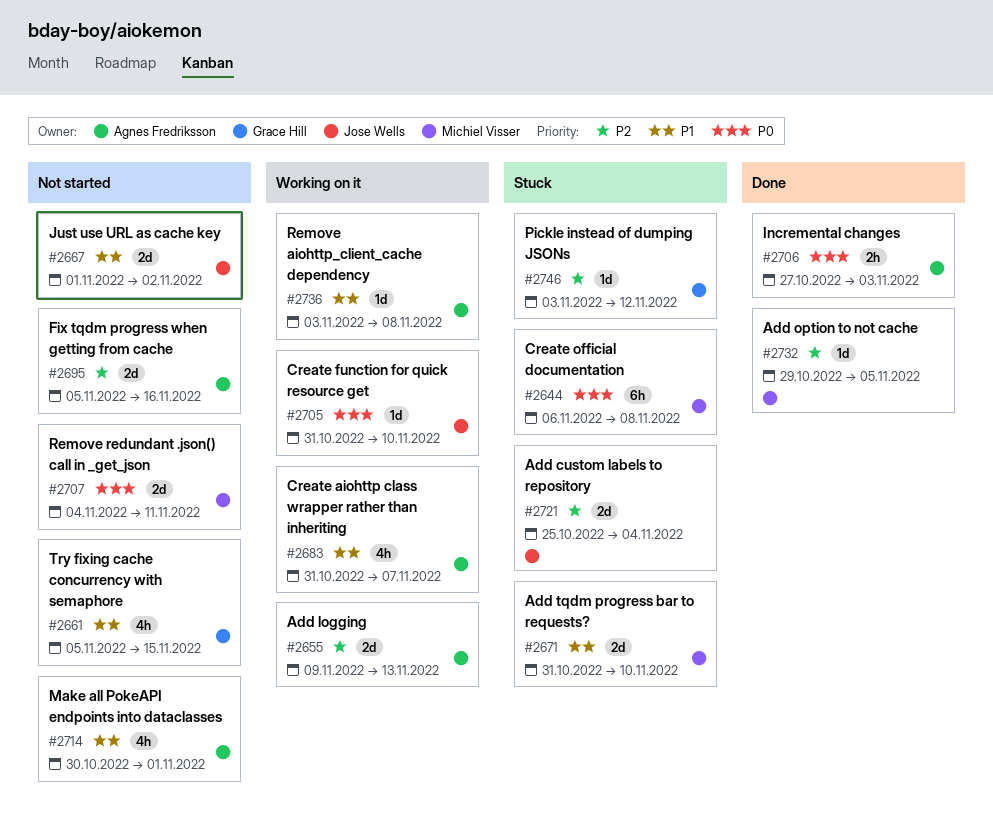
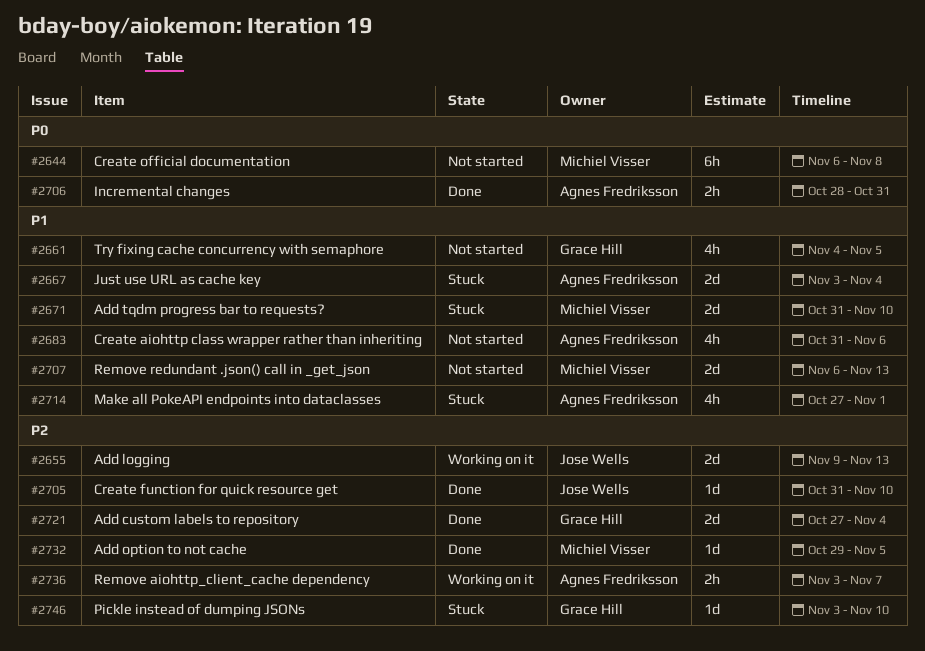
#2644, status: Stuck -> Not started
#2655, owner: Agnes Fredriksson -> Jose Wells
#2661, start: Nov 5 -> Nov 4
#2661, due: Nov 15 -> Nov 5
#2667, status: Not started -> Stuck
#2667, owner: Jose Wells -> Agnes Fredriksson
#2667, start: Nov 1 -> Nov 3
#2667, due: Nov 2 -> Nov 4
#2683, status: Working on it -> Not started
#2683, due: Nov 7 -> Nov 6
#2695: present -> none
#2705, status: Working on it -> Done
#2705, priority: P0 -> P2
#2706, start: Oct 27 -> Oct 28
#2706, due: Nov 3 -> Oct 31
#2707, priority: P0 -> P1
#2707, start: Nov 4 -> Nov 6
#2707, due: Nov 11 -> Nov 13
#2714, status: Not started -> Stuck
#2714, start: Oct 30 -> Oct 27
#2721, status: Stuck -> Done
#2721, owner: Jose Wells -> Grace Hill
#2721, start: Oct 25 -> Oct 27
#2736, priority: P1 -> P2
#2736, estimate: 1d -> 2h
#2736, due: Nov 8 -> Nov 7
#2746, due: Nov 12 -> Nov 10

